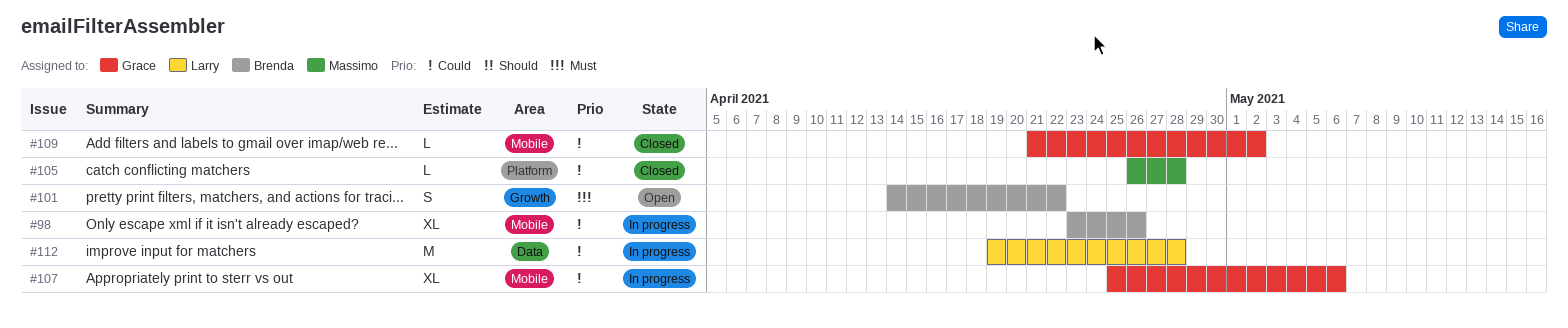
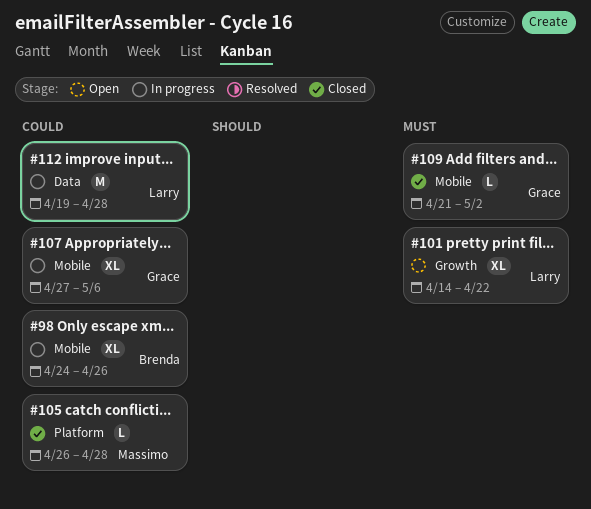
#98, start: Apr 23 -> Apr 24
#101, owner: Brenda -> Larry
#101, estimate: S -> XL
#107, start: Apr 25 -> Apr 27
#109, priority: Could -> Must

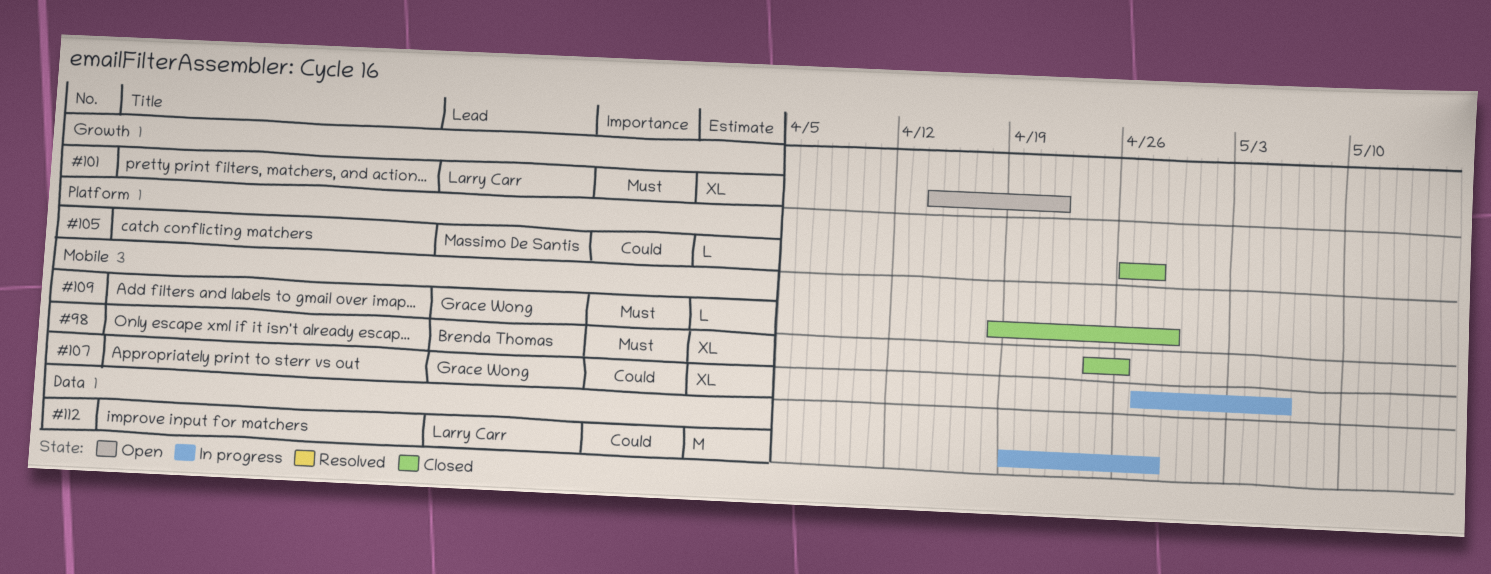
#98, status: In progress -> Closed
#98, priority: Could -> Must
#109, start: Apr 21 -> Apr 18
#109, due: May 2 -> Apr 29

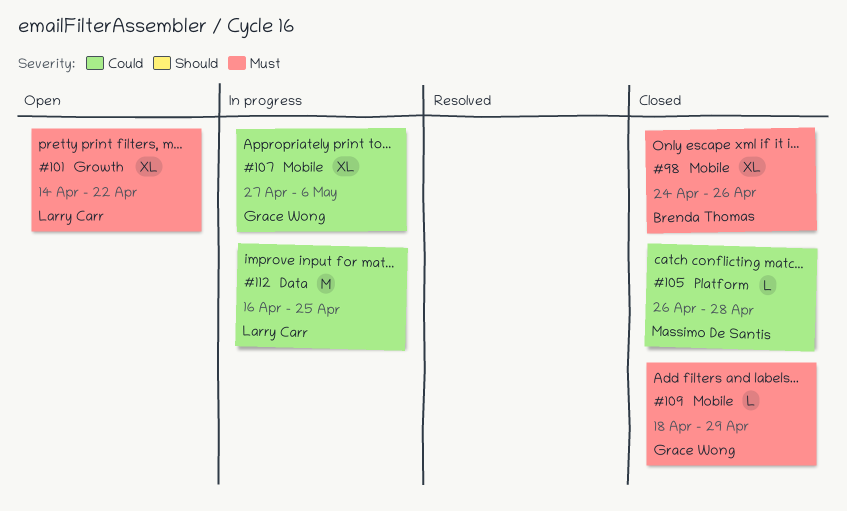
#112, start: Apr 19 -> Apr 16
#112, due: Apr 28 -> Apr 25

